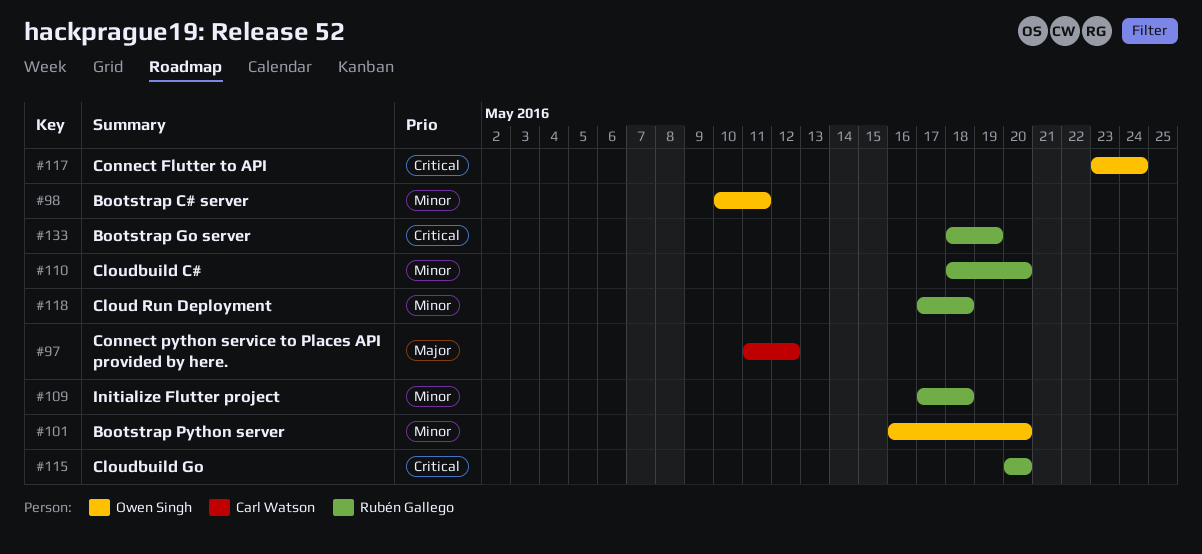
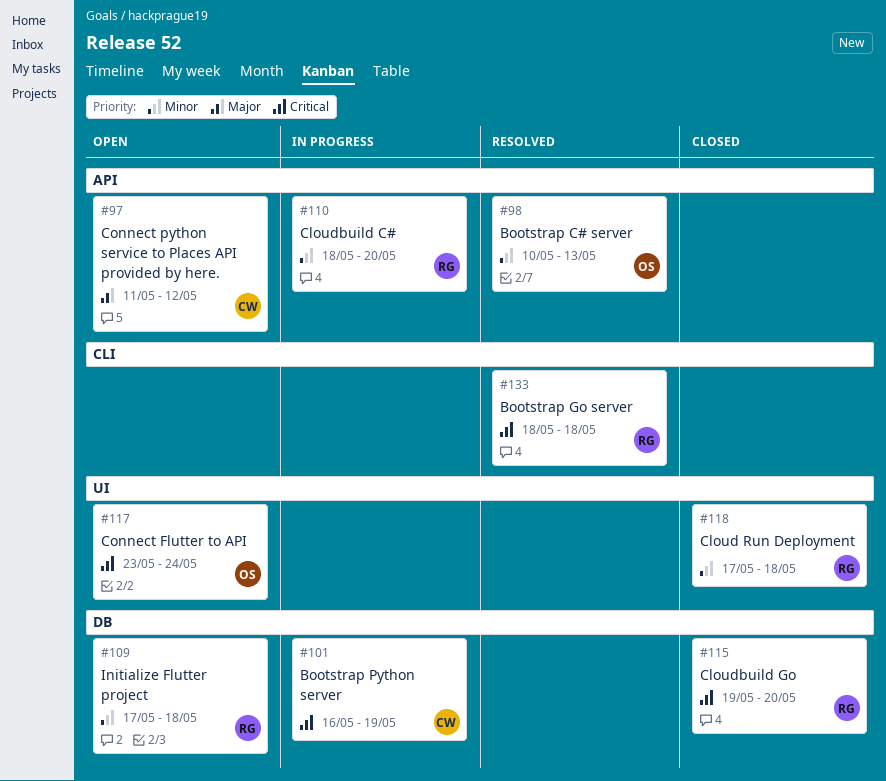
#98, due: May 11 -> May 13
#101, owner: Owen Singh -> Carl Watson
#101, priority: Minor -> Critical
#101, due: May 20 -> May 19
#115, start: May 20 -> May 19
#133, due: May 19 -> May 18

